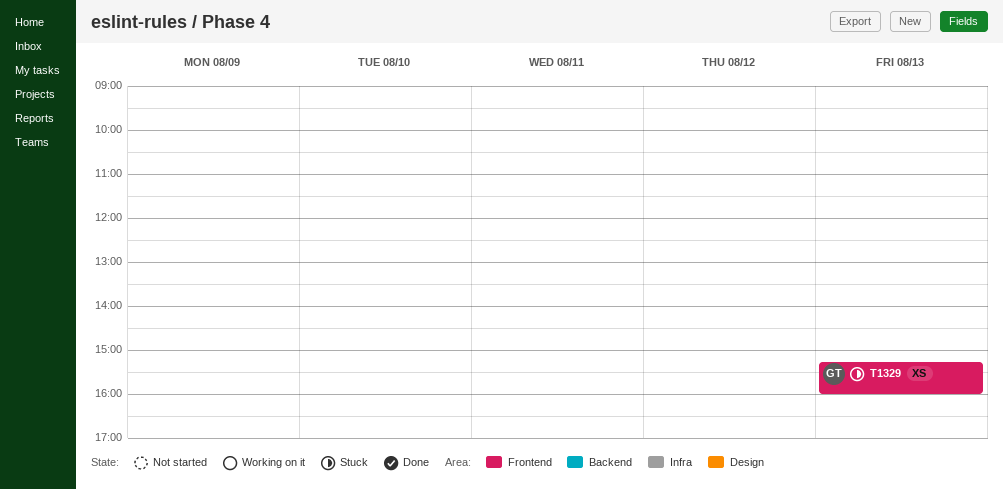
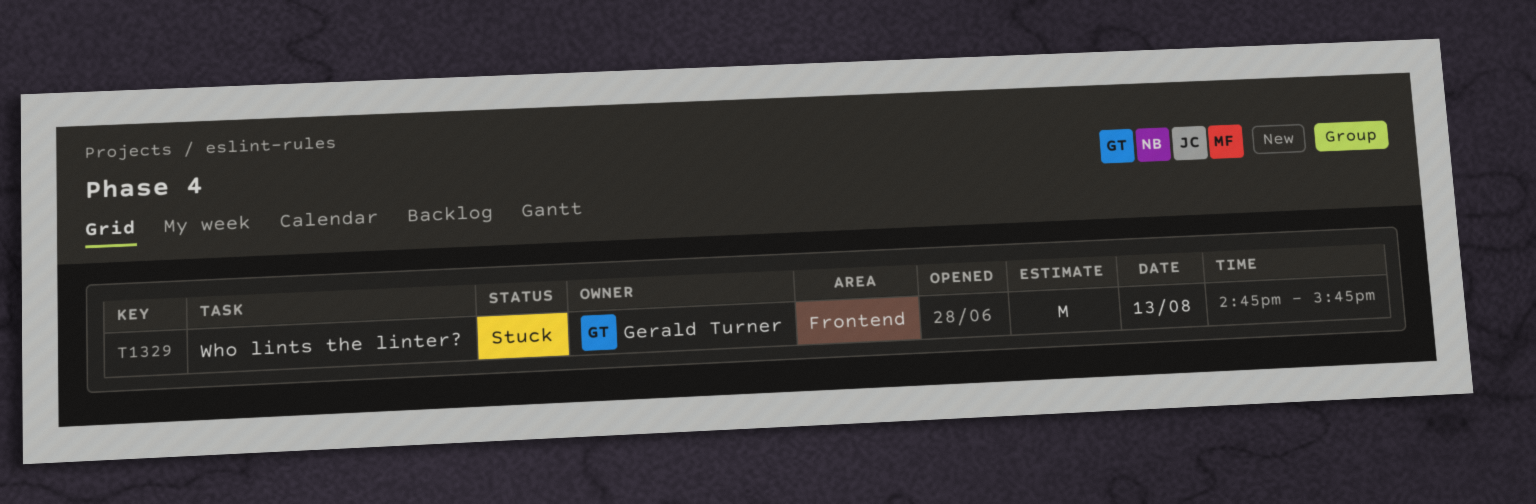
T1329, estimate: XS -> M
T1329, begins: 15:15 -> 14:45
T1329, ends: 16:00 -> 15:45

